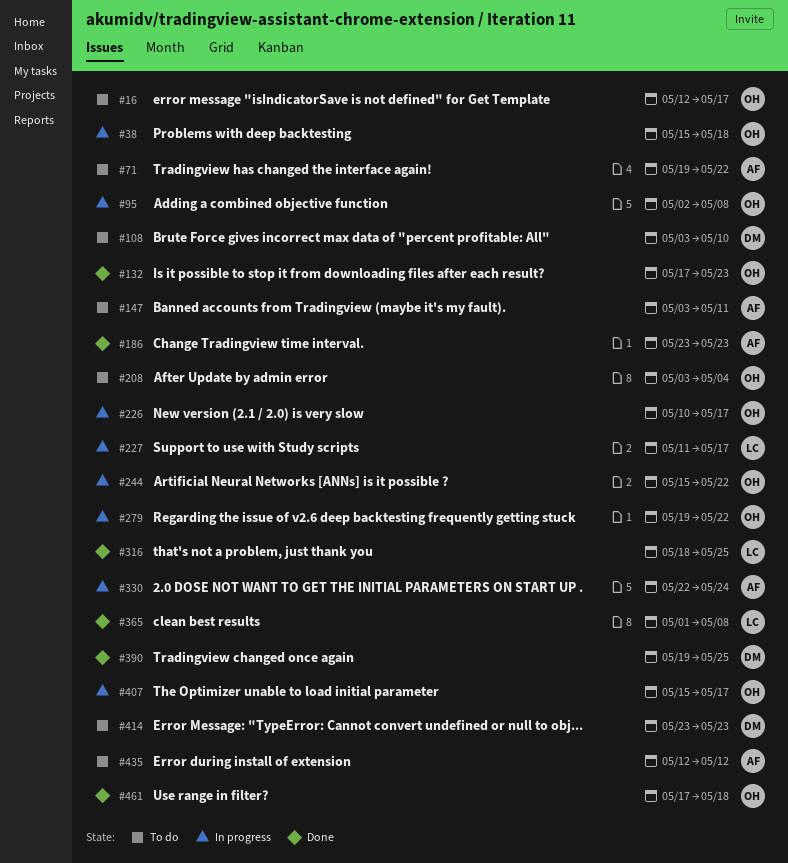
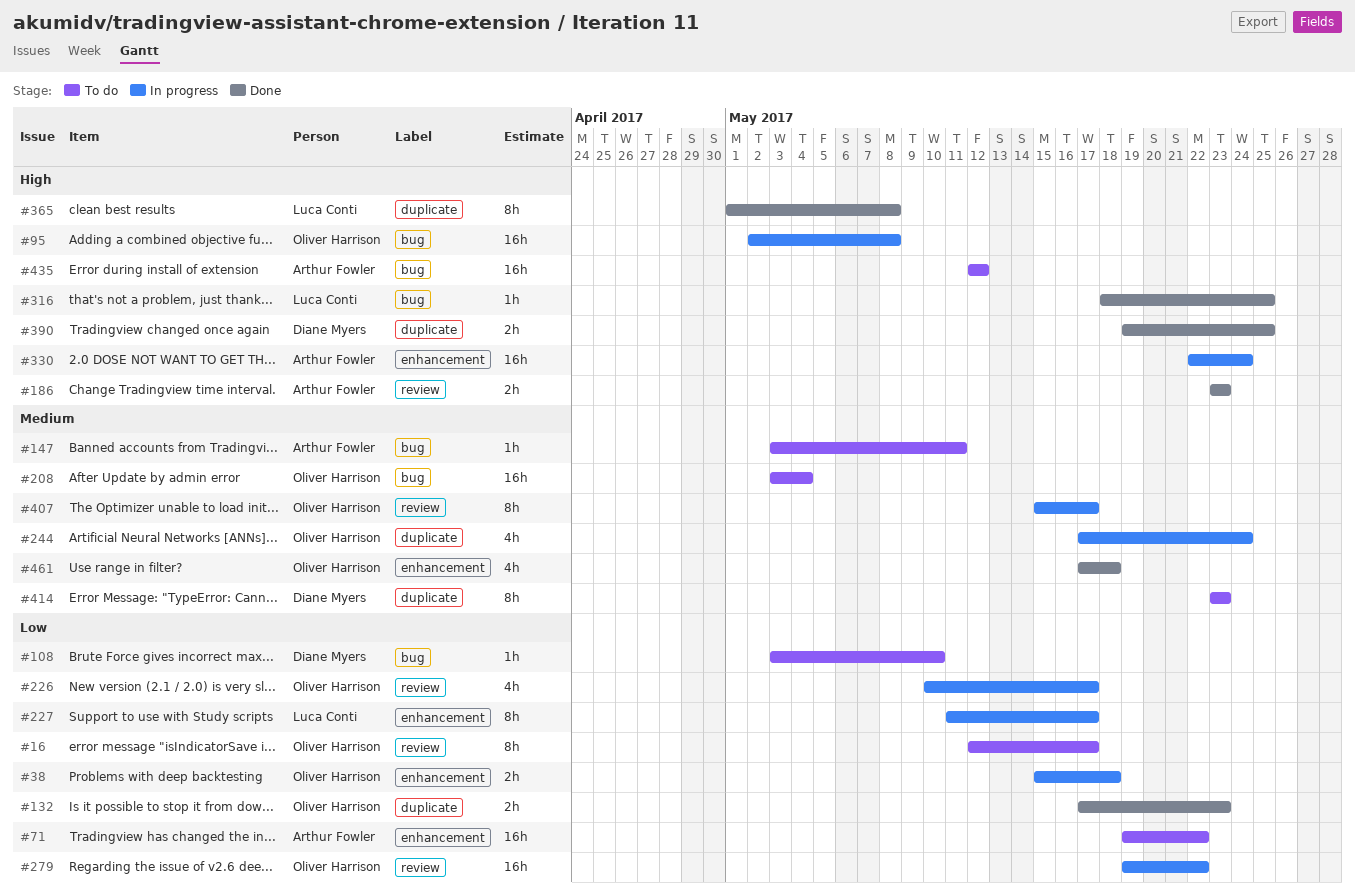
#244, start: May 15 -> May 17
#244, due: May 22 -> May 24

